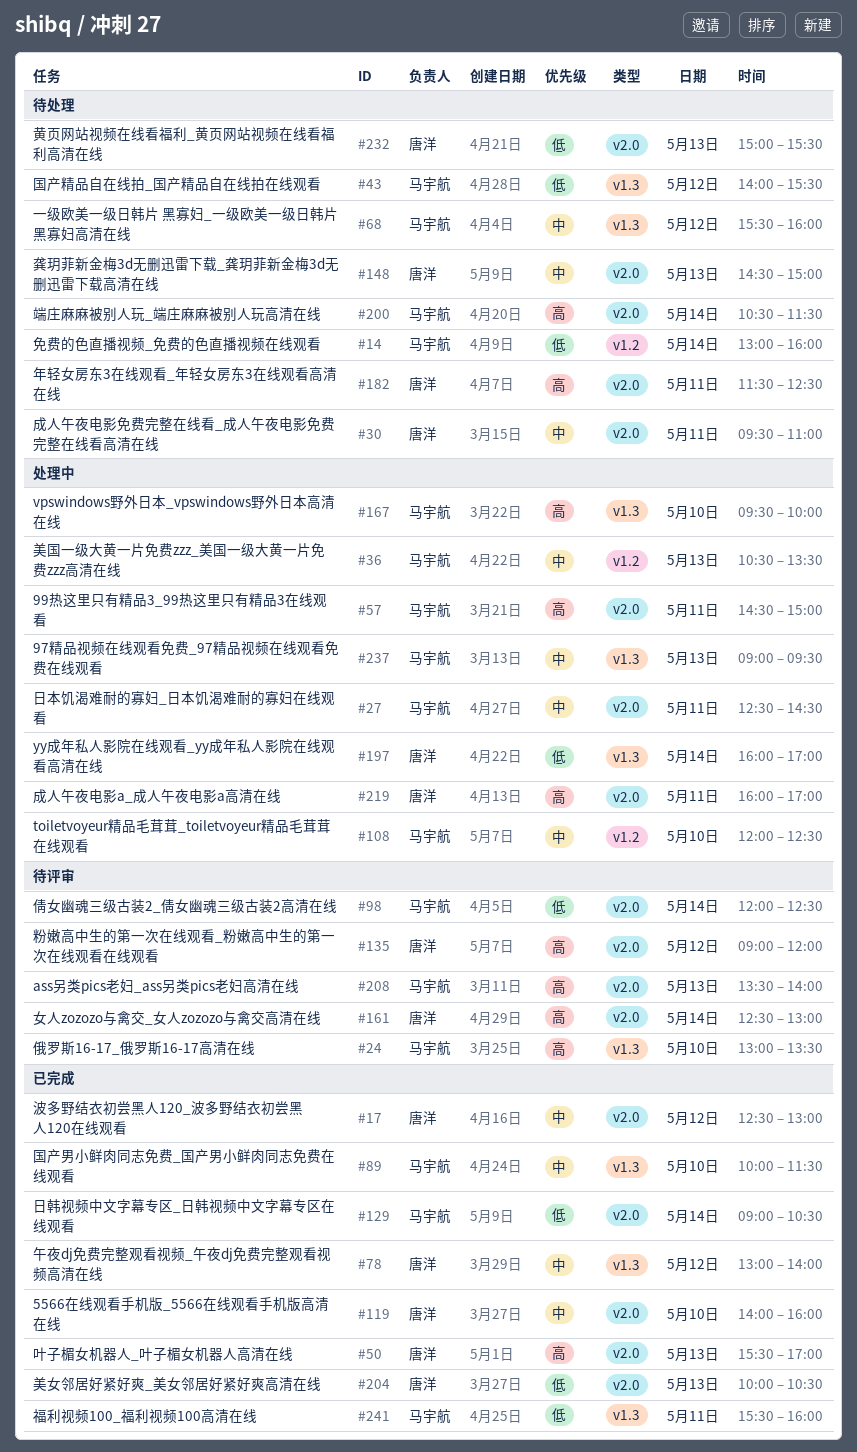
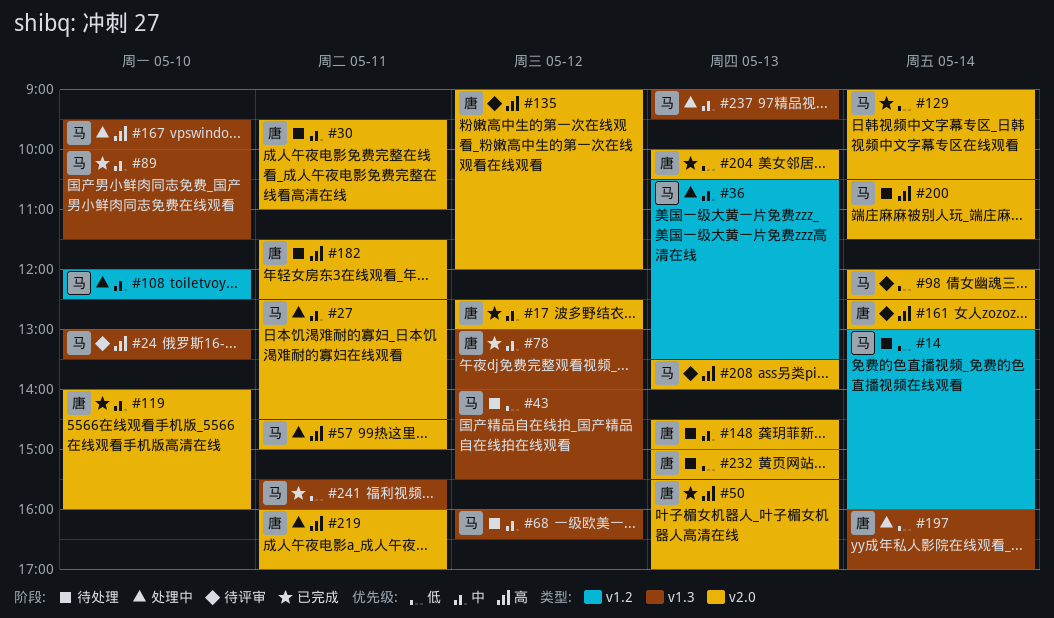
#68, begins: 15:30 -> 16:00
#68, ends: 16:00 -> 16:30

